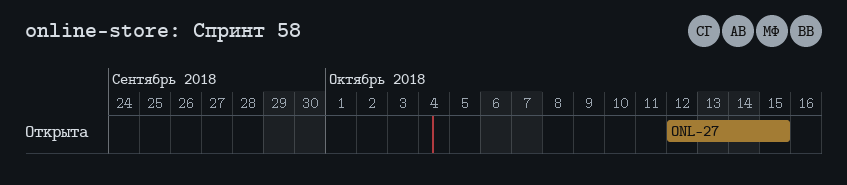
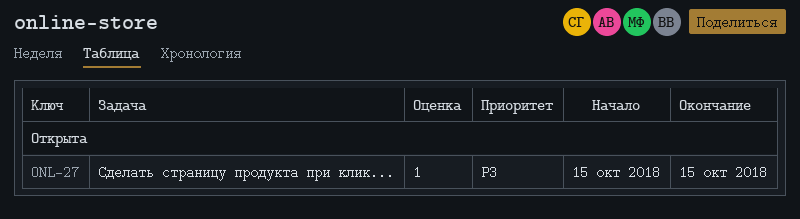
ONL-27, start: Oct 12 -> Oct 15

